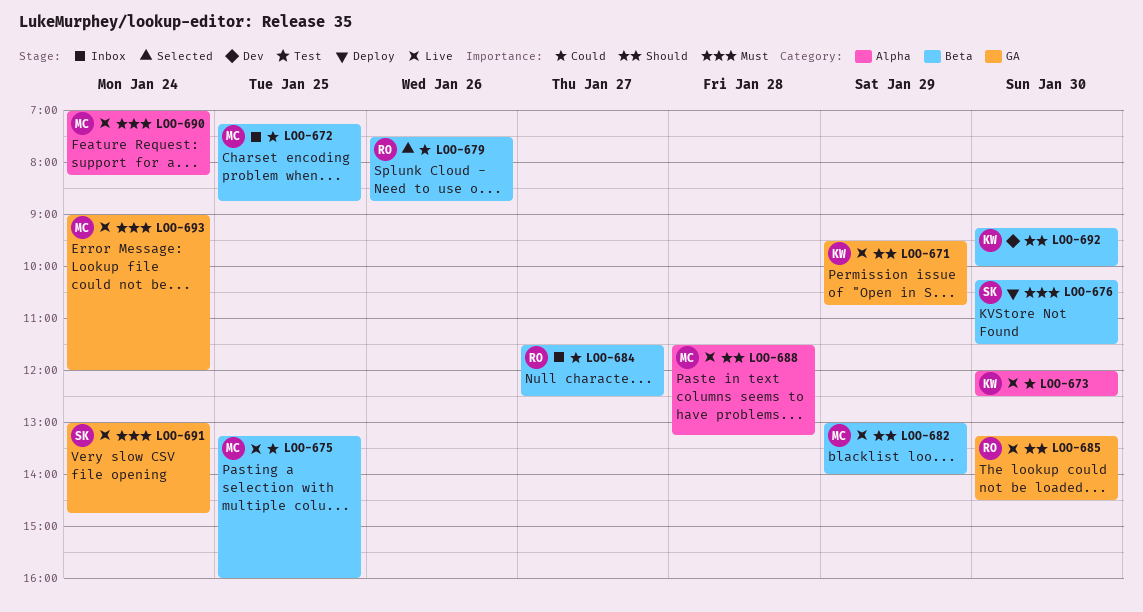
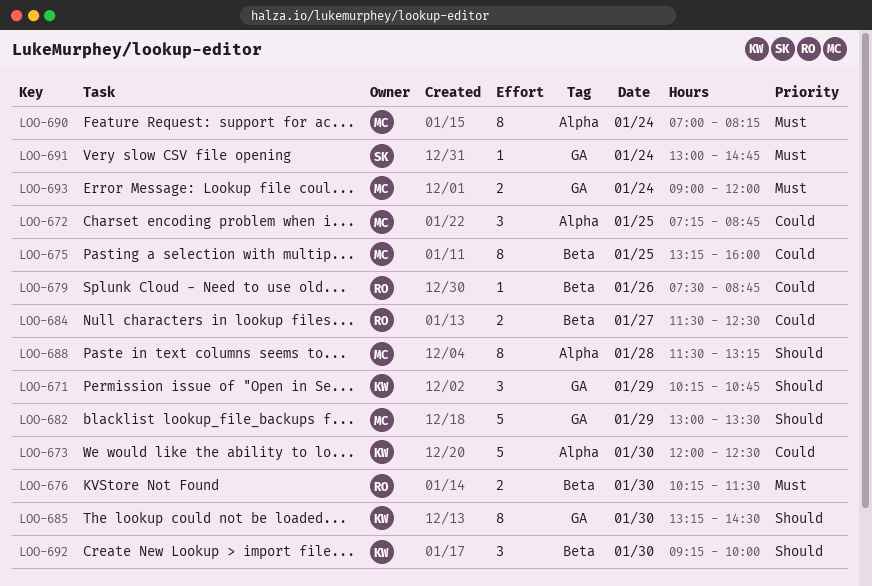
LOO-671, begins: 09:30 -> 10:15
LOO-672, label: Beta -> Alpha
LOO-676, owner: SK -> RO
LOO-682, label: Beta -> GA
LOO-682, ends: 14:00 -> 13:30
LOO-685, owner: RO -> KW

